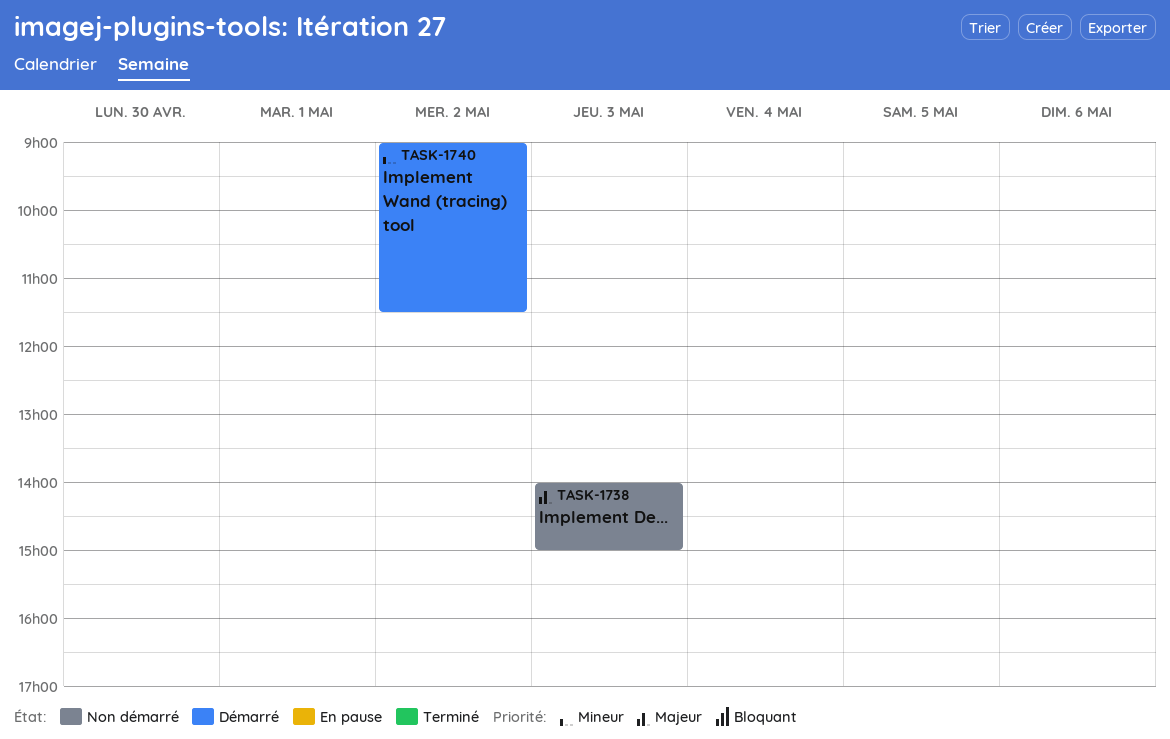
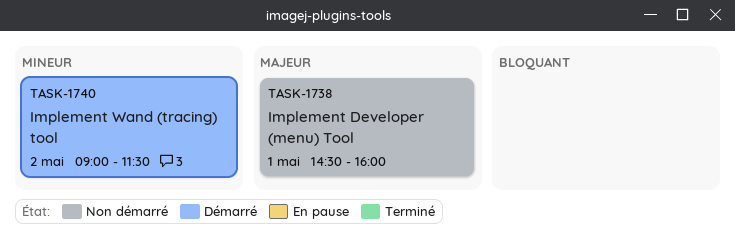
TASK-1738, day: May 3 -> May 1
TASK-1738, begins: 14:00 -> 14:30
TASK-1738, ends: 15:00 -> 16:00

